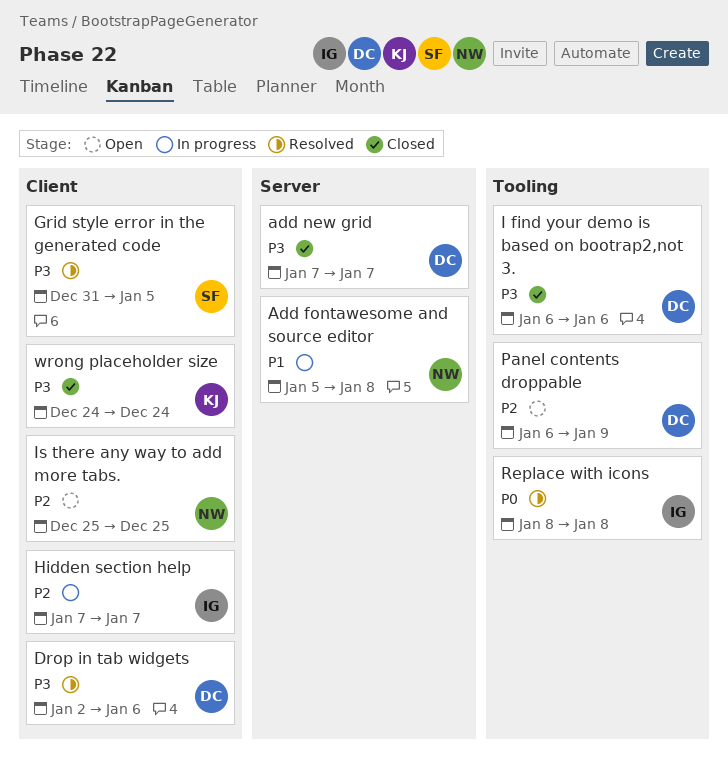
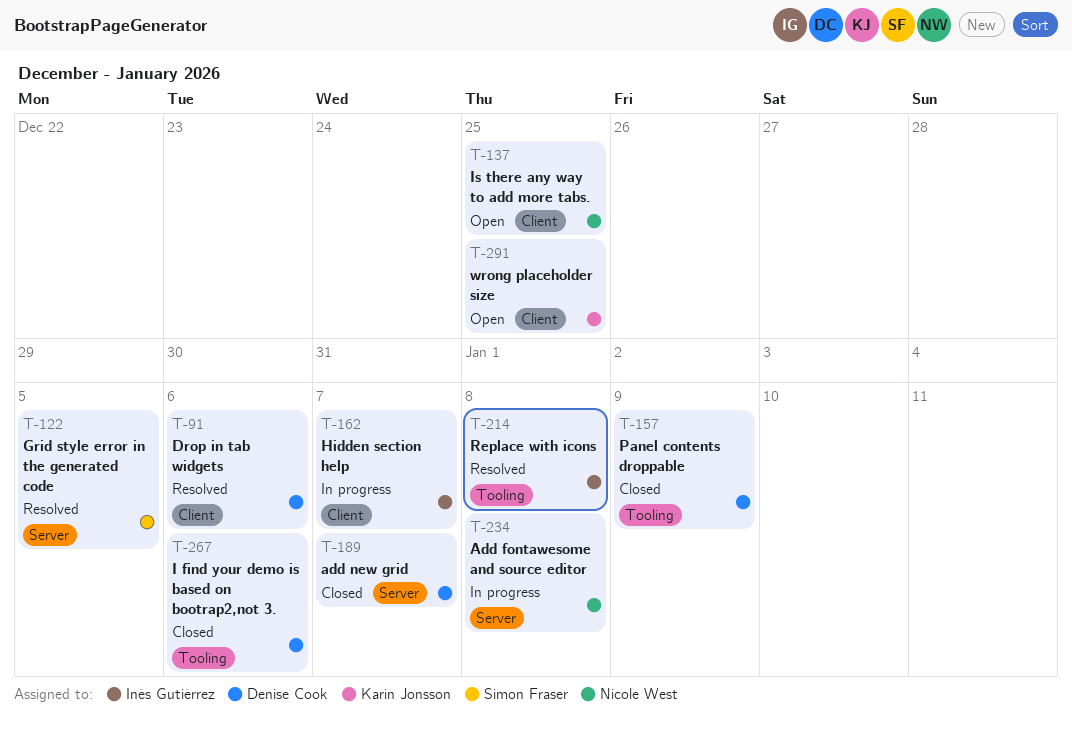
Grid style error in the generated code, label: Client -> Server
Panel contents droppable, status: Open -> Closed
wrong placeholder size, status: Closed -> Open
wrong placeholder size, due: Dec 24 -> Dec 25

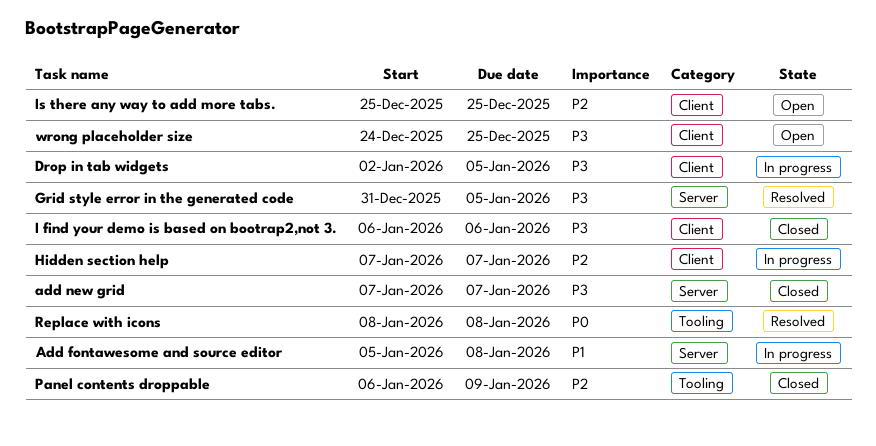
Drop in tab widgets, status: Resolved -> In progress
Drop in tab widgets, due: Jan 6 -> Jan 5
I find your demo is based on bootrap2,not 3., label: Tooling -> Client

